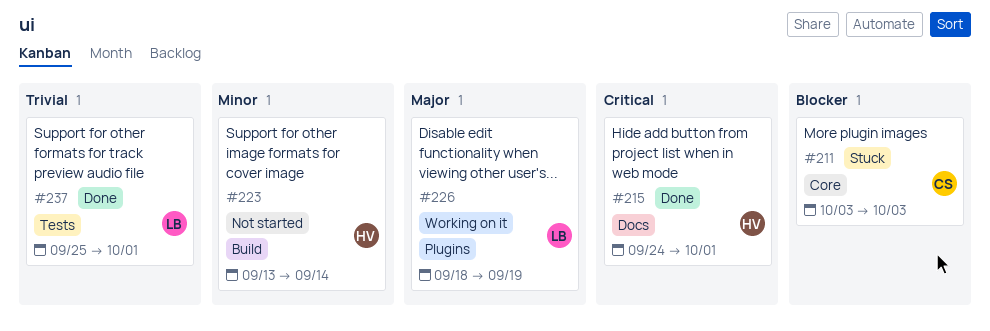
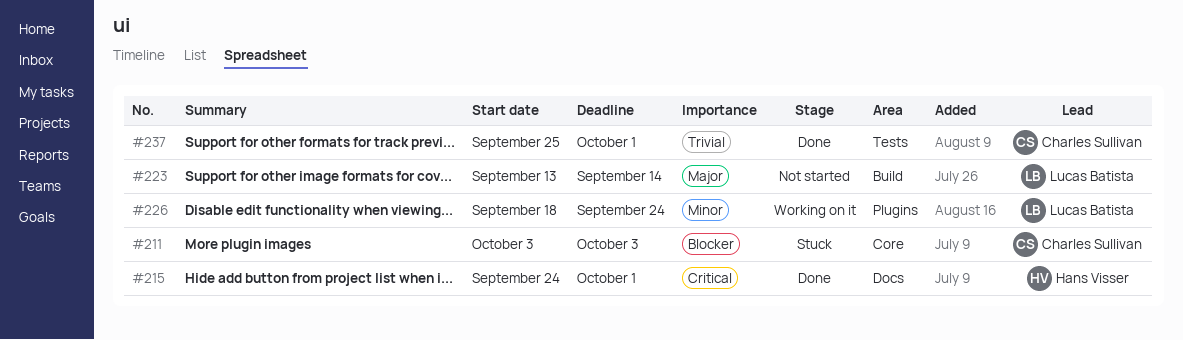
#223, owner: Hans Visser -> Lucas Batista
#223, priority: Minor -> Major
#226, priority: Major -> Minor
#226, due: Sep 19 -> Sep 24
#237, owner: Lucas Batista -> Charles Sullivan

